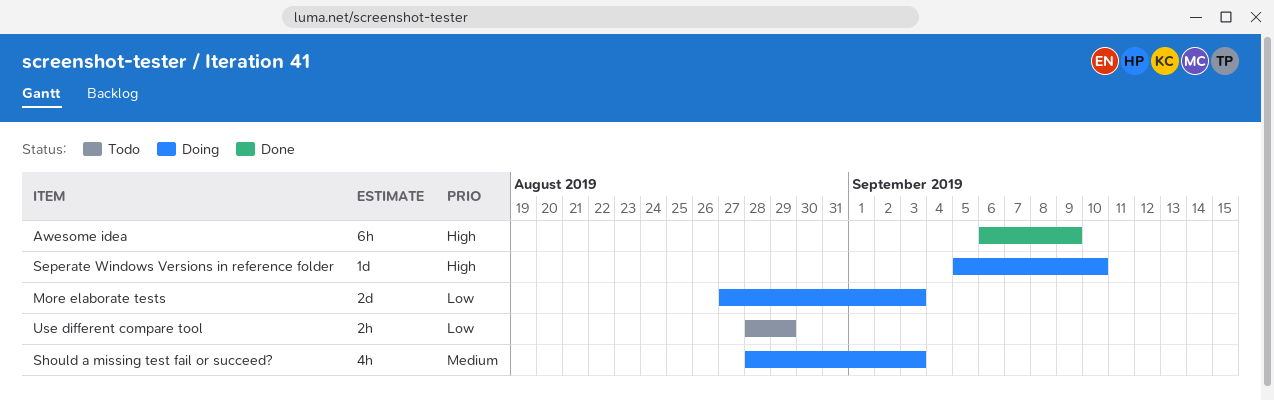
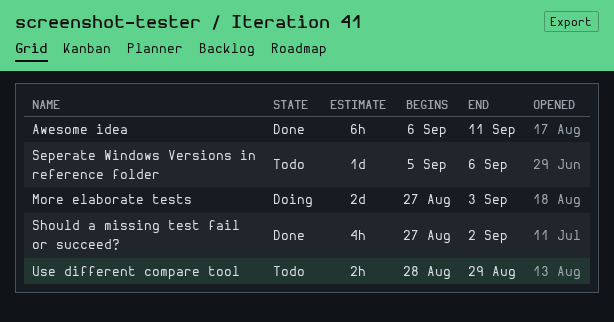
Awesome idea, due: Sep 9 -> Sep 11
Seperate Windows Versions in reference folder, status: Doing -> Todo
Seperate Windows Versions in reference folder, due: Sep 10 -> Sep 6
Should a missing test fail or succeed?, status: Doing -> Done
Should a missing test fail or succeed?, start: Aug 28 -> Aug 27
Should a missing test fail or succeed?, due: Sep 3 -> Sep 2

